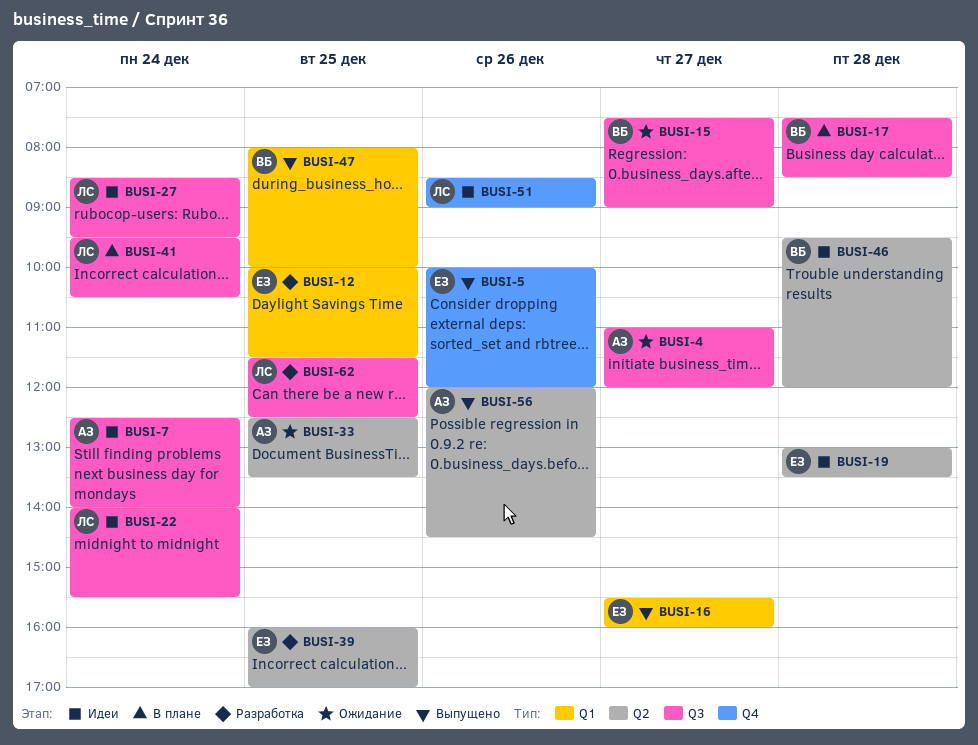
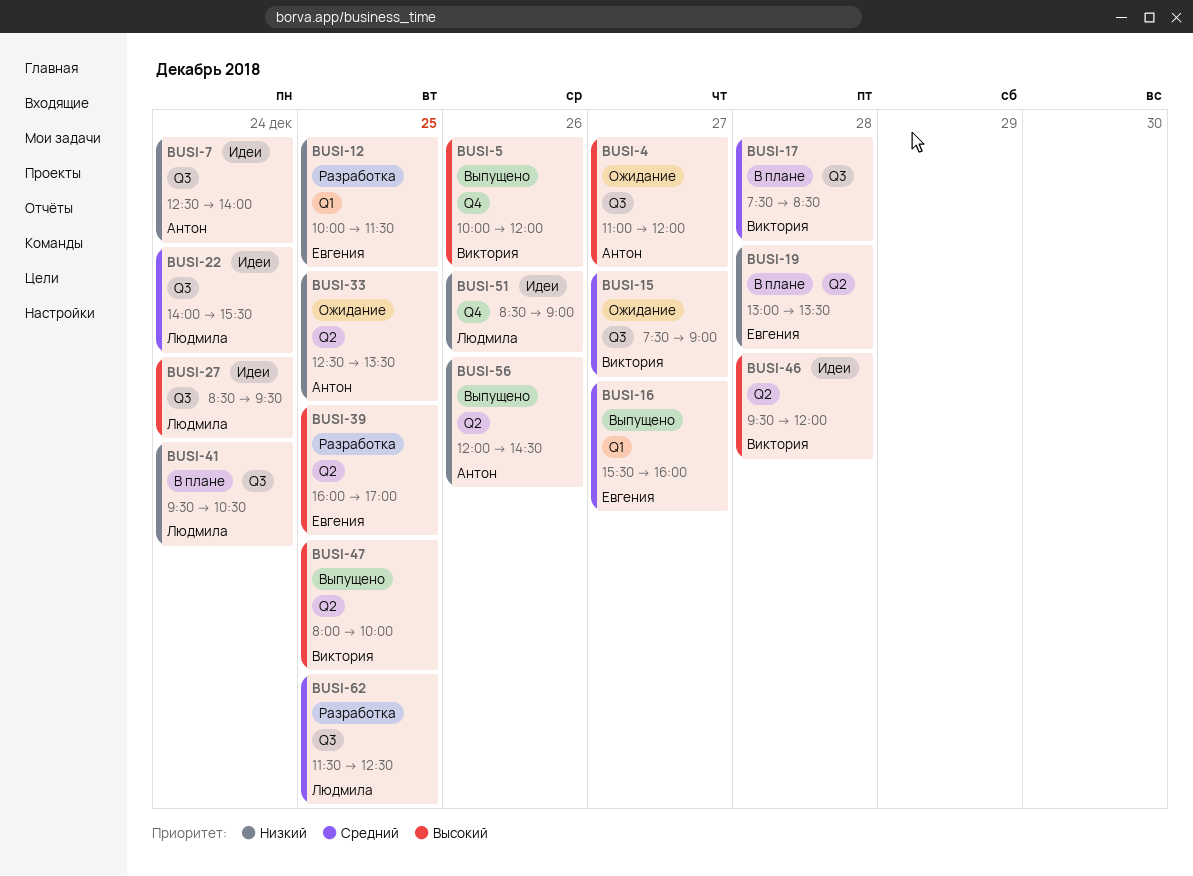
BUSI-5, owner: Евгения -> Виктория
BUSI-19, status: Идеи -> В плане
BUSI-47, label: Q1 -> Q2

